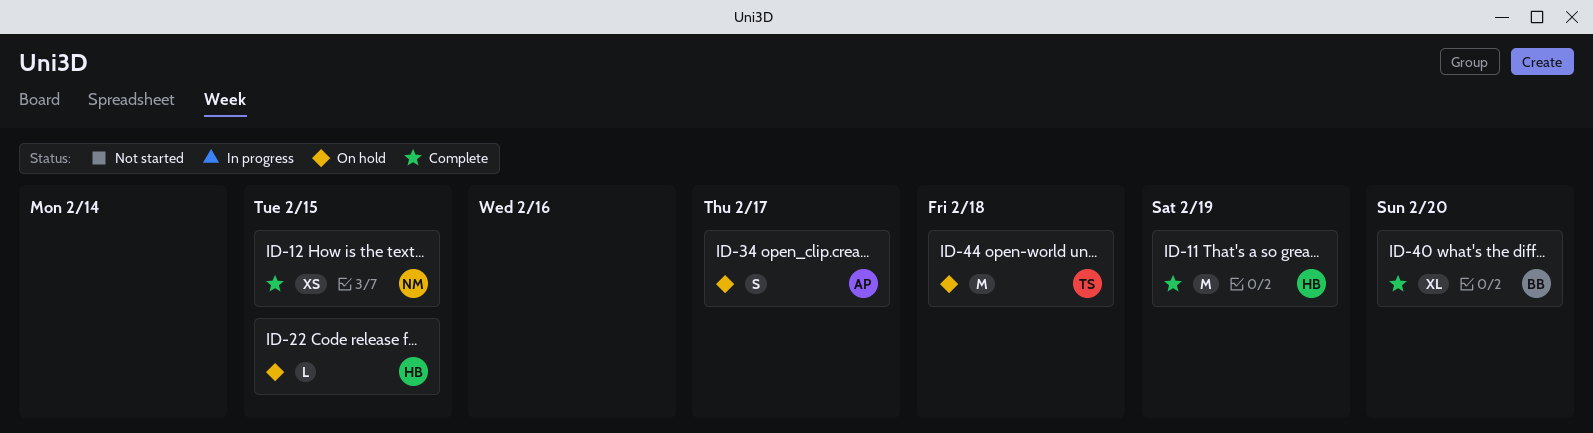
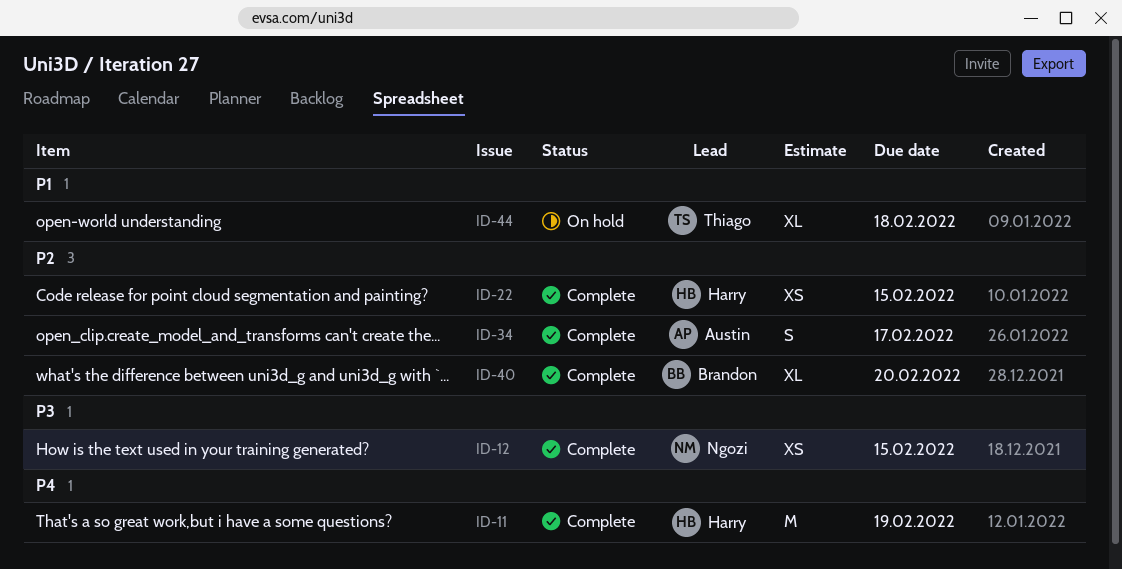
ID-22, status: On hold -> Complete
ID-22, estimate: L -> XS
ID-34, status: On hold -> Complete
ID-44, estimate: M -> XL

